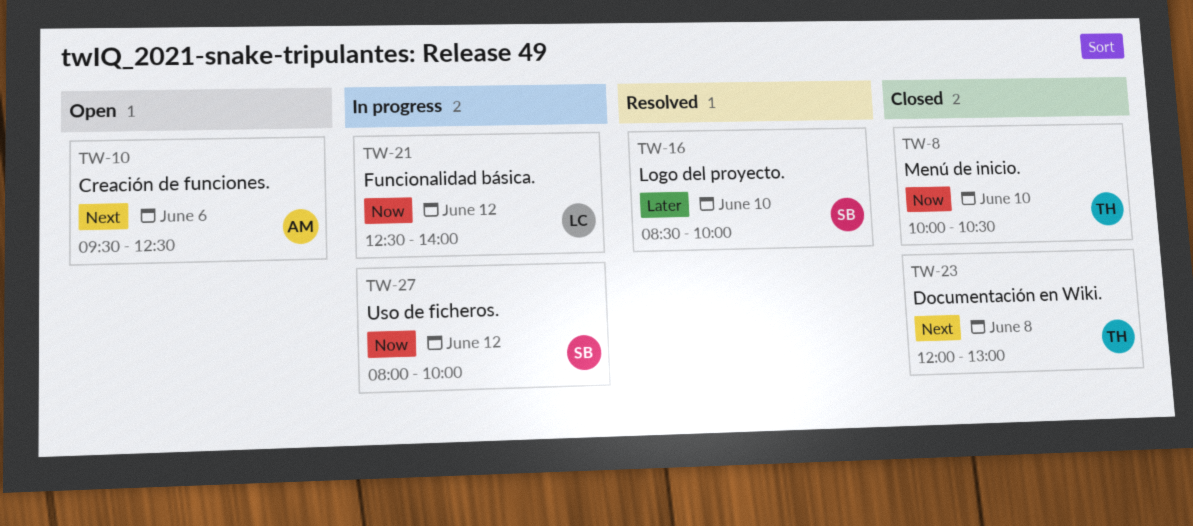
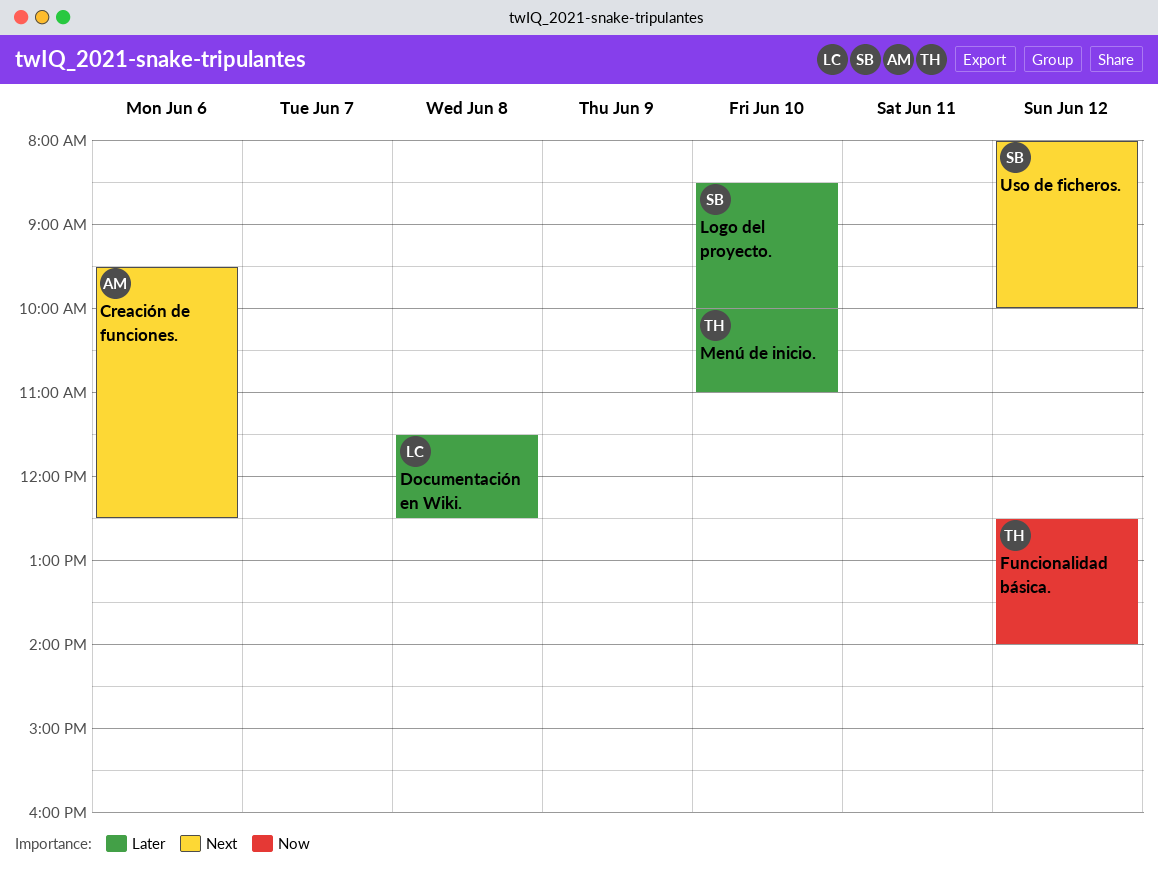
Documentación en Wiki., owner: TH -> LC
Documentación en Wiki., priority: Next -> Later
Documentación en Wiki., begins: 12:00 -> 11:30
Documentación en Wiki., ends: 13:00 -> 12:30
Funcionalidad básica., owner: LC -> TH
Menú de inicio., priority: Now -> Later
Menú de inicio., ends: 10:30 -> 11:00
Uso de ficheros., priority: Now -> Next

